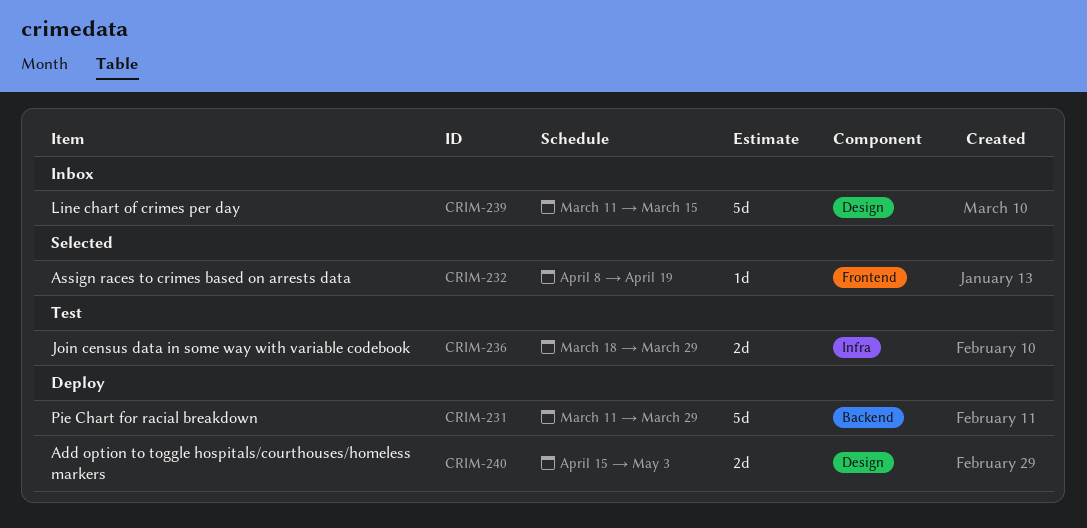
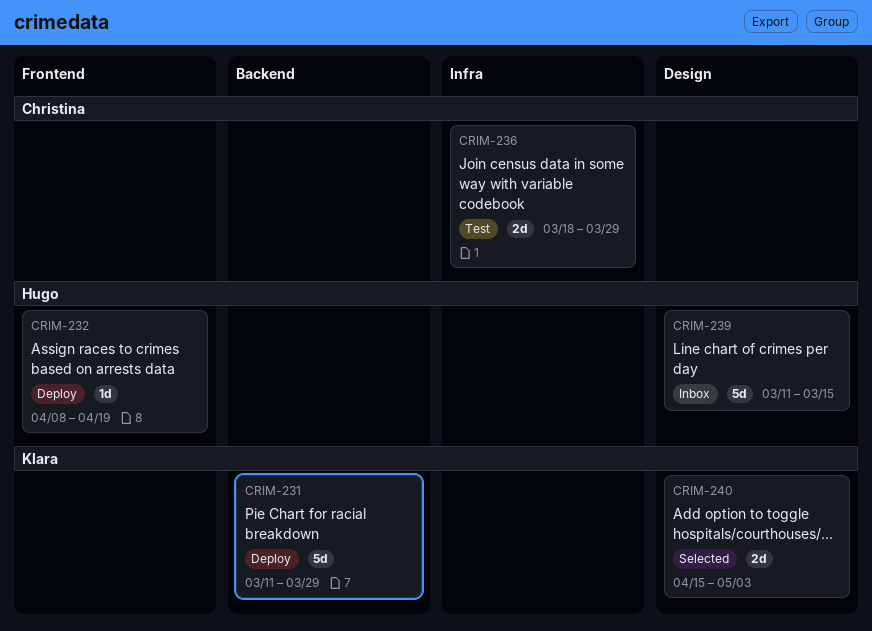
CRIM-232, status: Selected -> Deploy
CRIM-240, status: Deploy -> Selected

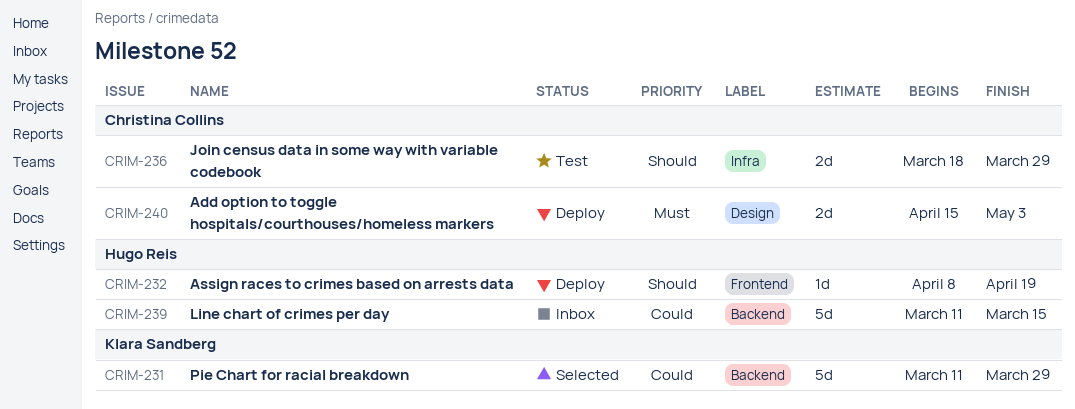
CRIM-231, status: Deploy -> Selected
CRIM-239, label: Design -> Backend
CRIM-240, status: Selected -> Deploy
CRIM-240, owner: Klara Sandberg -> Christina Collins

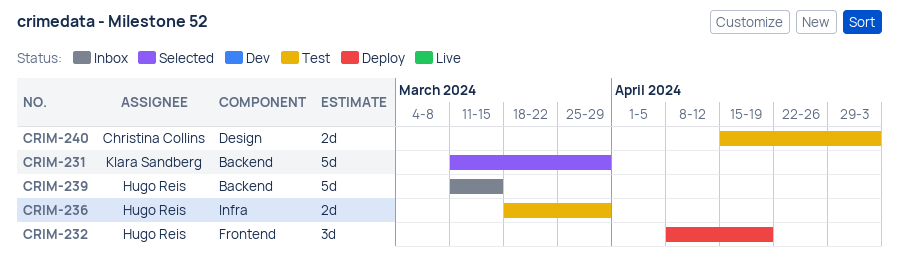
CRIM-232, estimate: 1d -> 3d
CRIM-236, owner: Christina Collins -> Hugo Reis
CRIM-240, status: Deploy -> Test

